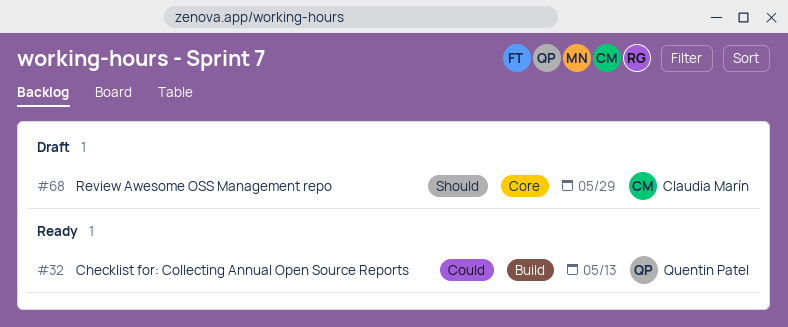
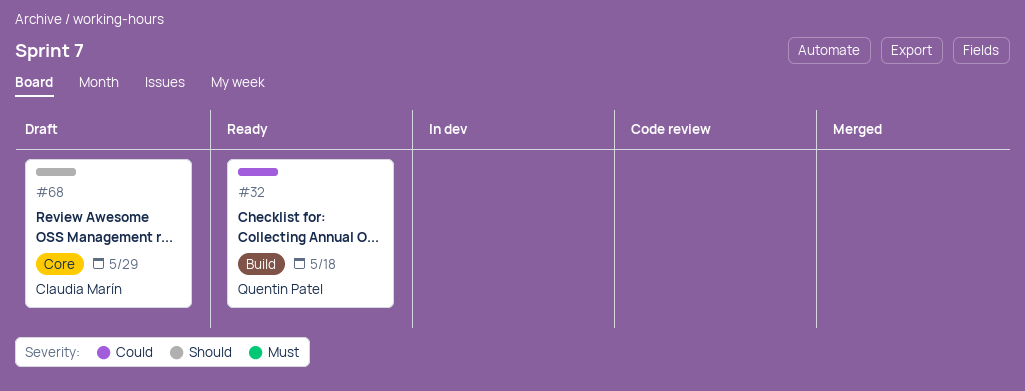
#32, due: May 13 -> May 18

